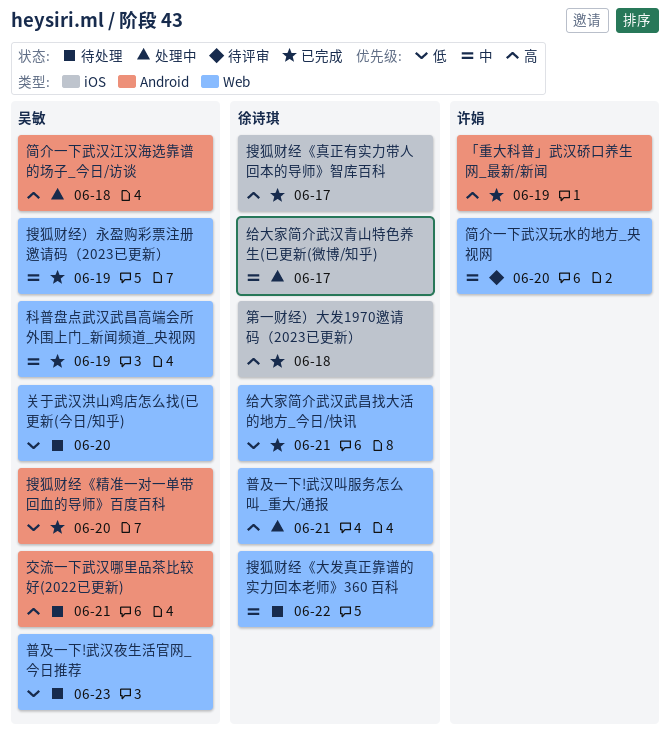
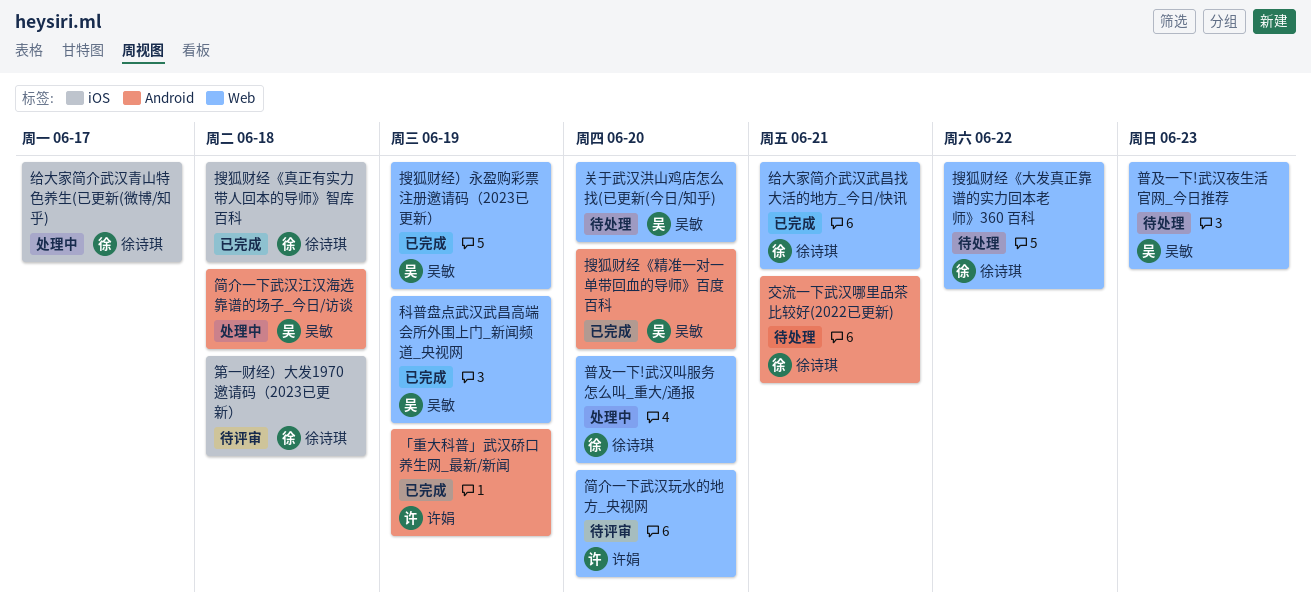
交流一下武汉哪里品茶比较好(2022已更新), owner: 吴敏 -> 徐诗琪
搜狐财经《真正有实力带人回本的导师》智库百科, due: Jun 17 -> Jun 18
普及一下!武汉叫服务怎么叫_重大/通报, due: Jun 21 -> Jun 20
第一财经）大发1970邀请码（2023已更新）, status: 已完成 -> 待评审

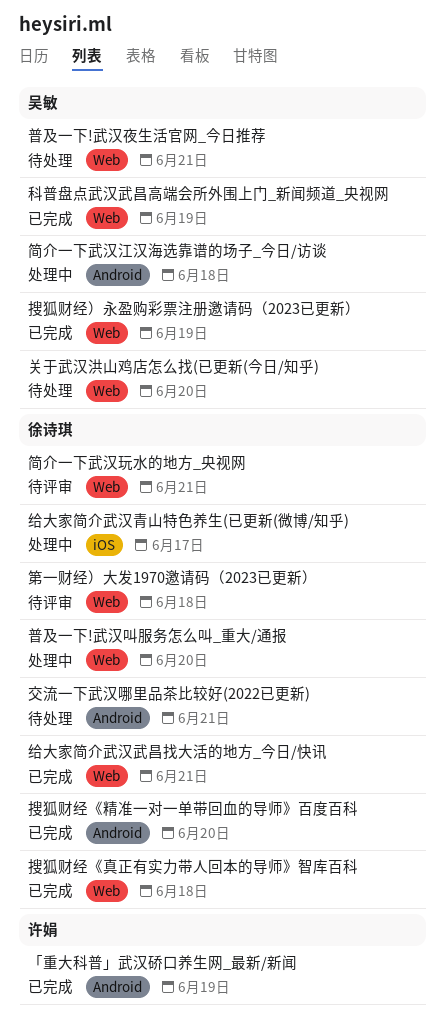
搜狐财经《大发真正靠谱的实力回本老师》360 百科: present -> none
搜狐财经《真正有实力带人回本的导师》智库百科, label: iOS -> Web
搜狐财经《精准一对一单带回血的导师》百度百科, owner: 吴敏 -> 徐诗琪
普及一下!武汉夜生活官网_今日推荐, due: Jun 23 -> Jun 21
第一财经）大发1970邀请码（2023已更新）, label: iOS -> Web
简介一下武汉玩水的地方_央视网, owner: 许娟 -> 徐诗琪
简介一下武汉玩水的地方_央视网, due: Jun 20 -> Jun 21

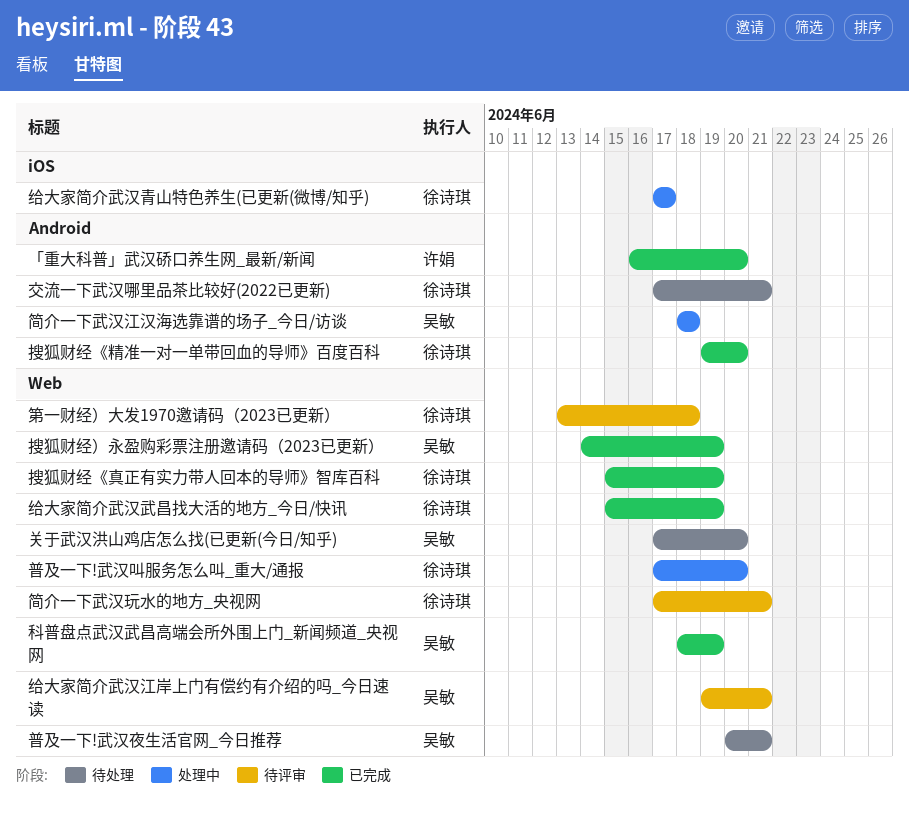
「重大科普」武汉硚口养生网_最新/新闻, due: Jun 19 -> Jun 20
搜狐财经《真正有实力带人回本的导师》智库百科, due: Jun 18 -> Jun 19
给大家简介武汉武昌找大活的地方_今日/快讯, due: Jun 21 -> Jun 19
给大家简介武汉江岸上门有偿约有介绍的吗_今日速读: none -> present

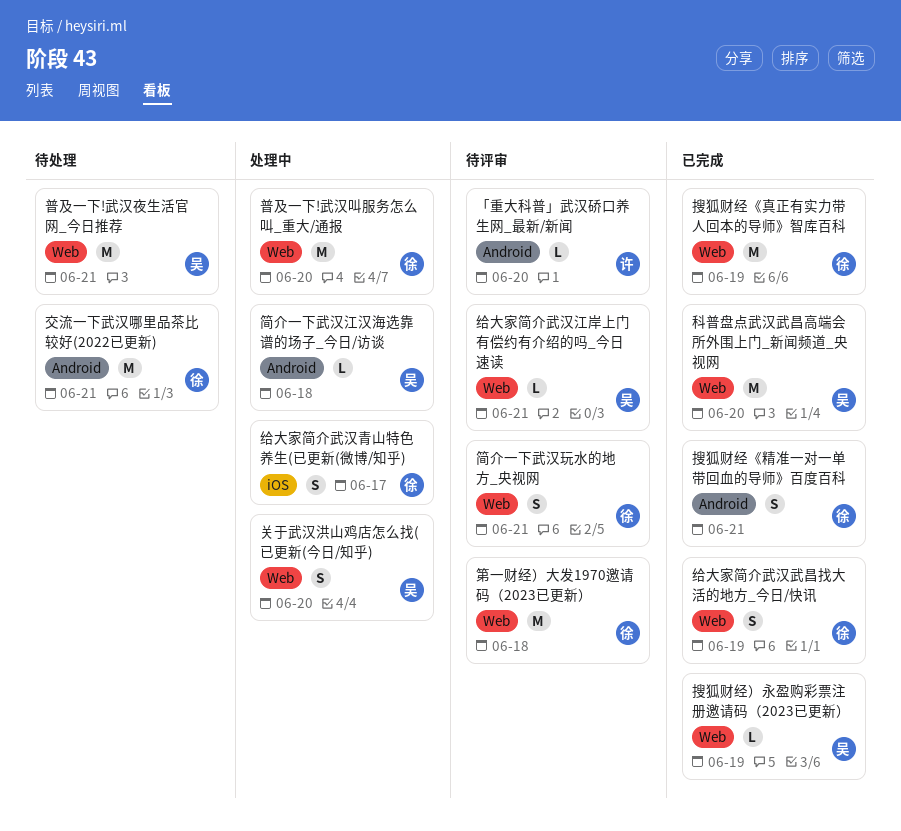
「重大科普」武汉硚口养生网_最新/新闻, status: 已完成 -> 待评审
关于武汉洪山鸡店怎么找(已更新(今日/知乎), status: 待处理 -> 处理中
搜狐财经《精准一对一单带回血的导师》百度百科, due: Jun 20 -> Jun 21
科普盘点武汉武昌高端会所外围上门_新闻频道_央视网, due: Jun 19 -> Jun 20

